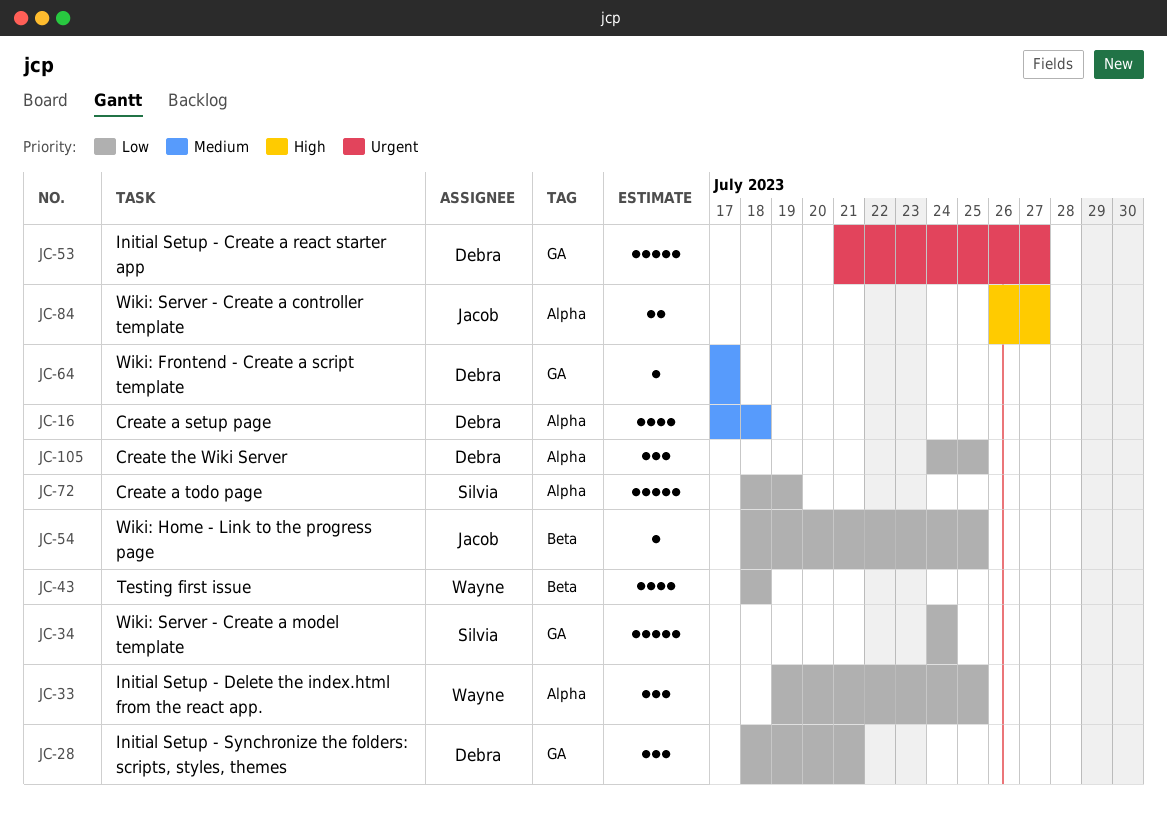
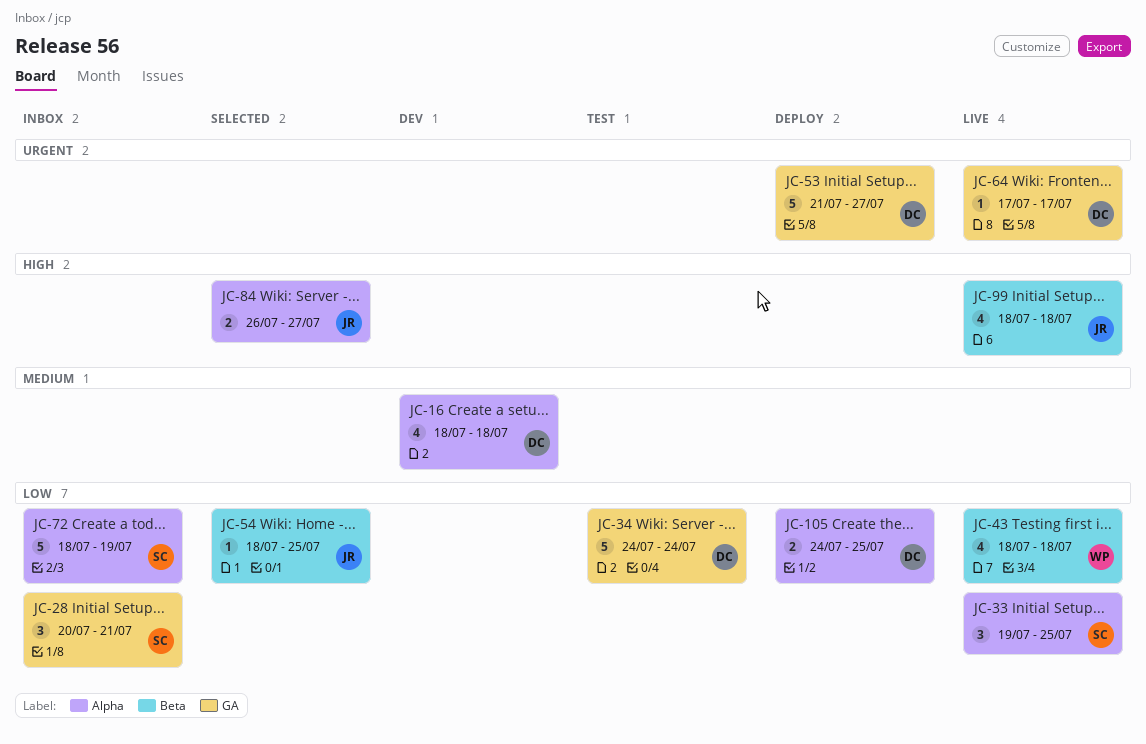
JC-16, start: Jul 17 -> Jul 18
JC-28, owner: Debra -> Silvia
JC-28, start: Jul 18 -> Jul 20
JC-33, owner: Wayne -> Silvia
JC-34, owner: Silvia -> Debra
JC-64, priority: Medium -> Urgent
JC-99: none -> present
JC-105, estimate: 3 -> 2

